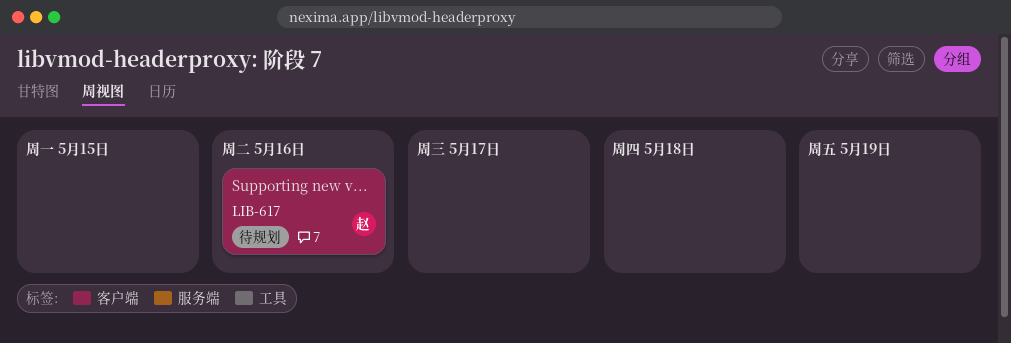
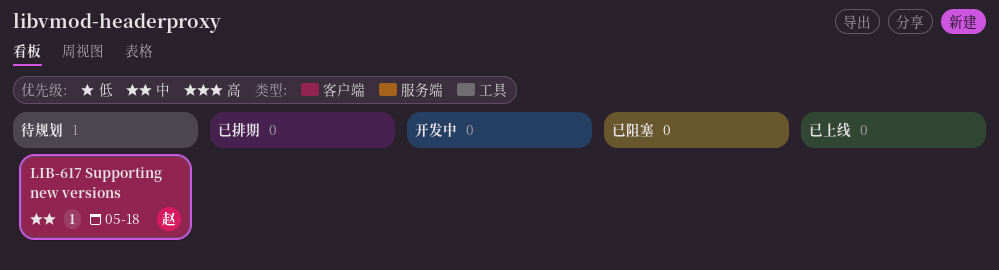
LIB-617, due: May 16 -> May 18

